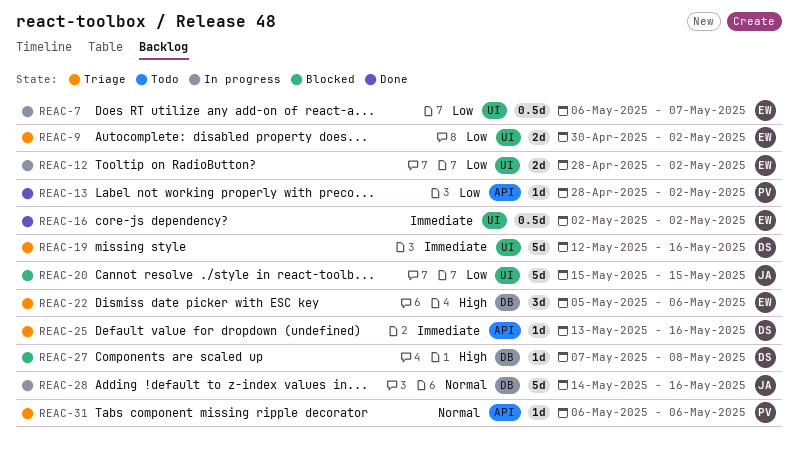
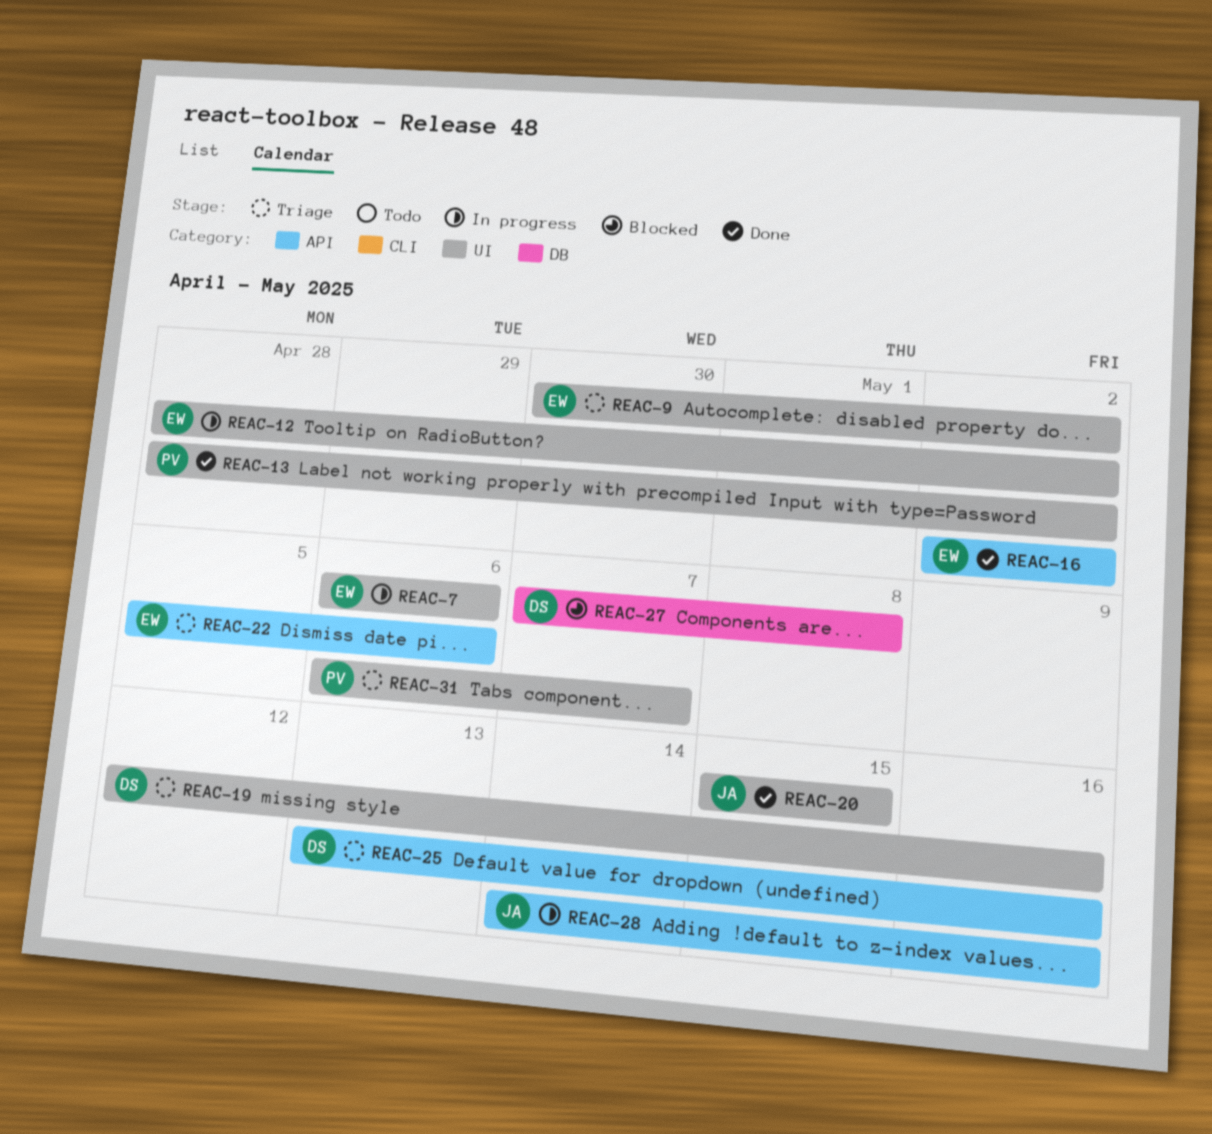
REAC-7, due: May 7 -> May 6
REAC-13, label: API -> UI
REAC-16, label: UI -> API
REAC-20, status: Blocked -> Done
REAC-22, label: DB -> API
REAC-28, label: DB -> API
REAC-31, label: API -> UI
REAC-31, due: May 6 -> May 7

